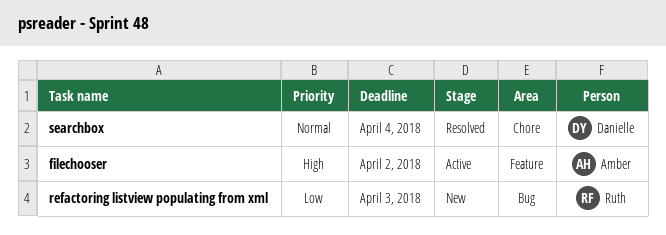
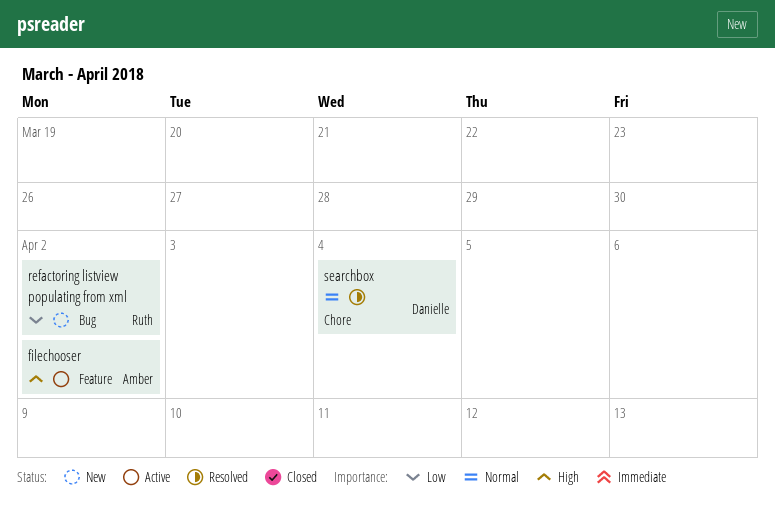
refactoring listview populating from xml, due: Apr 3 -> Apr 2

